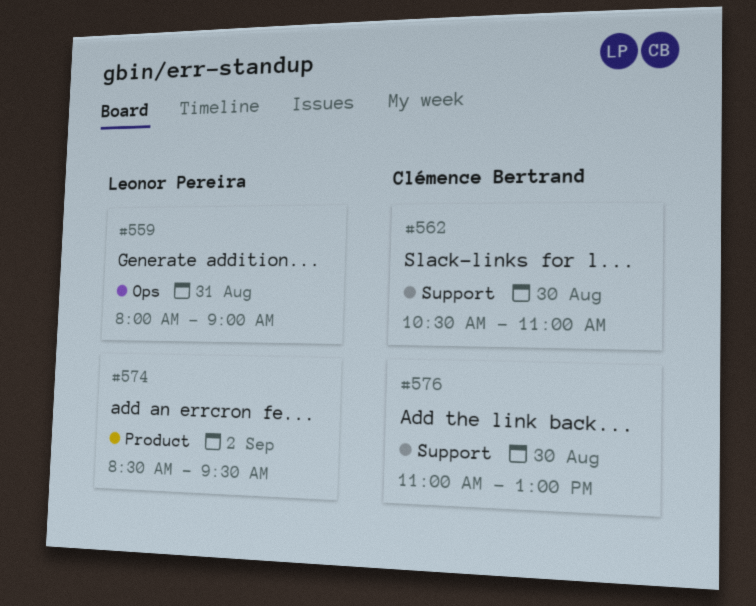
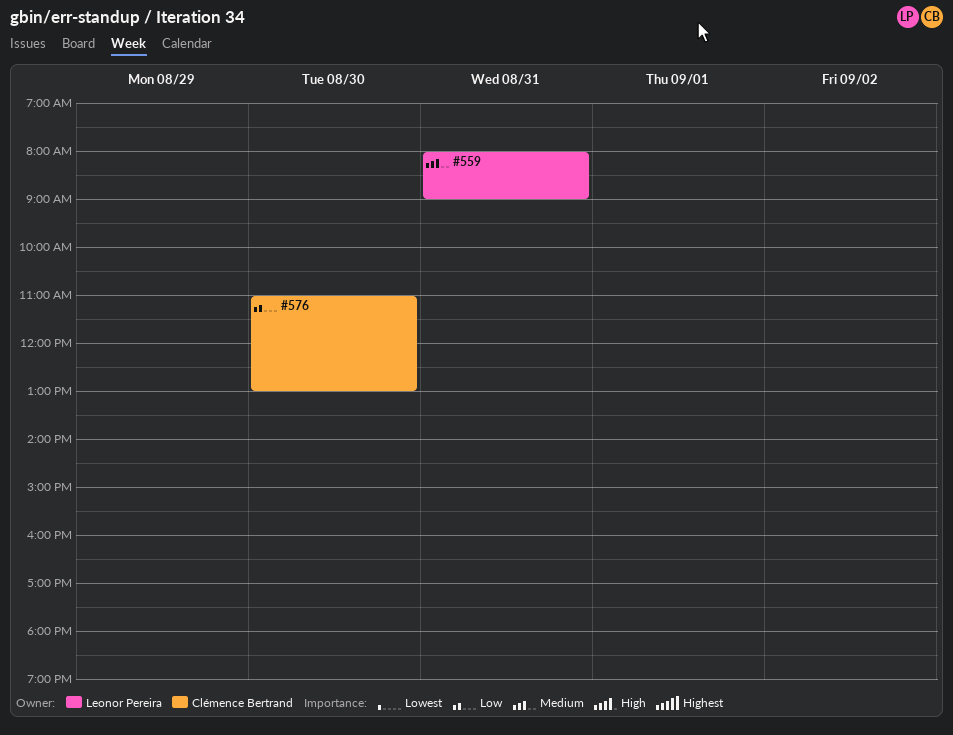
#562: present -> none
#574: present -> none

